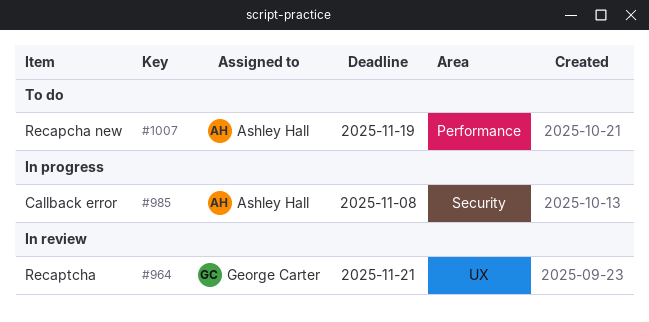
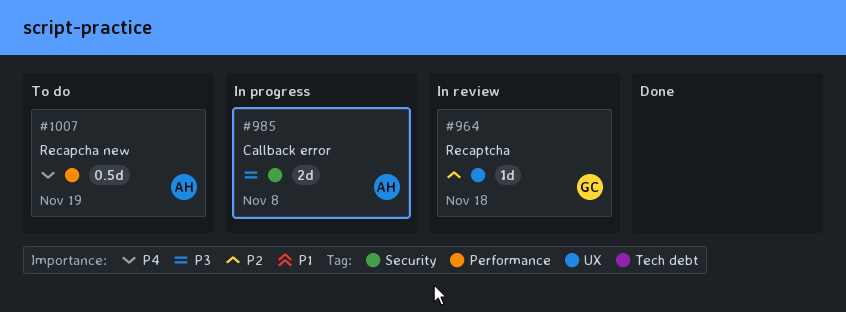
#964, due: Nov 21 -> Nov 18

